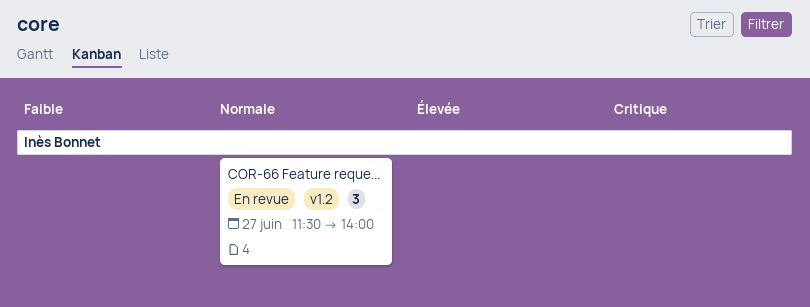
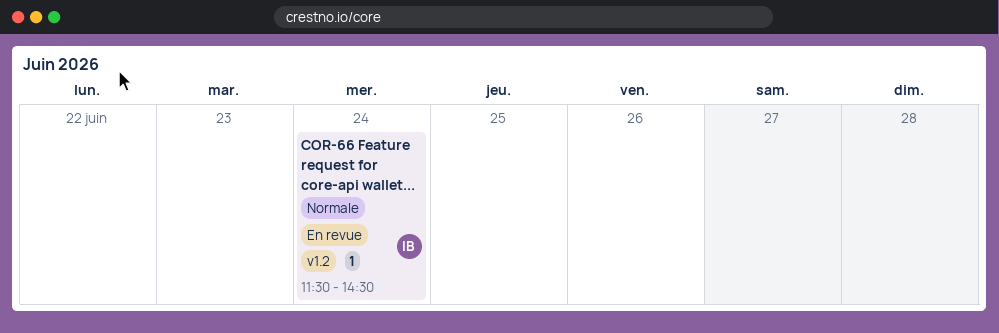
COR-66, estimate: 3 -> 1
COR-66, day: Jun 27 -> Jun 24
COR-66, ends: 14:00 -> 14:30

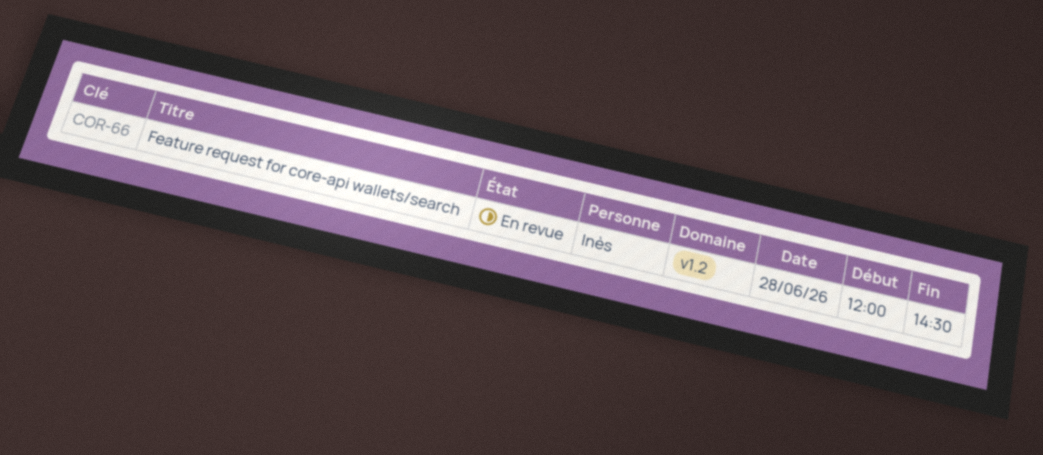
COR-66, day: Jun 24 -> Jun 28
COR-66, begins: 11:30 -> 12:00

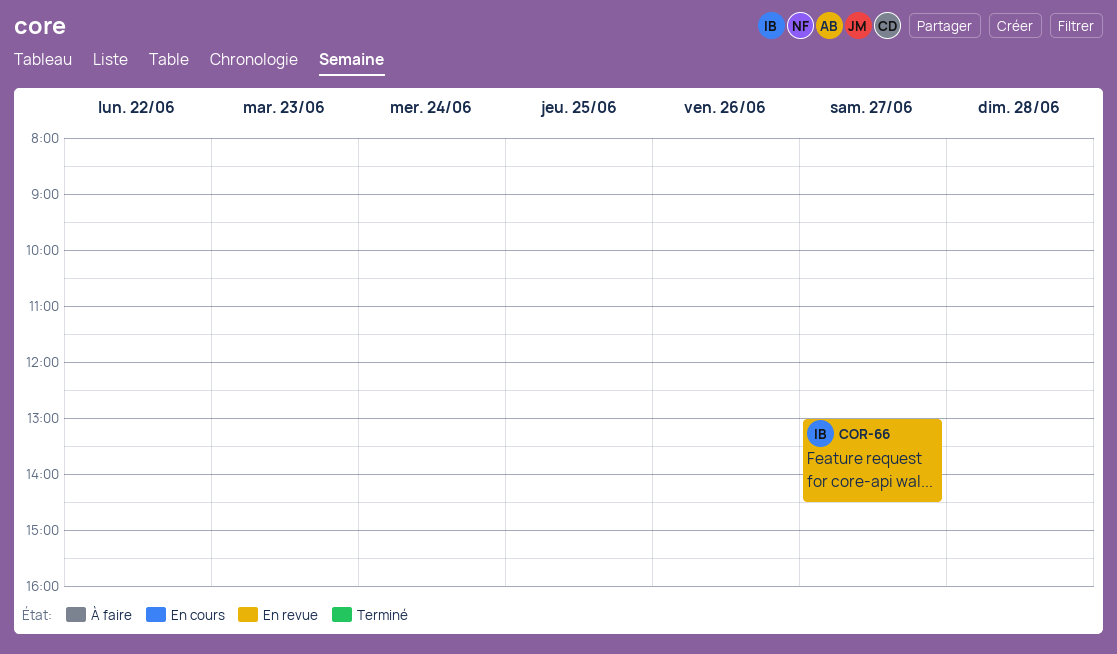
COR-66, day: Jun 28 -> Jun 27
COR-66, begins: 12:00 -> 13:00

